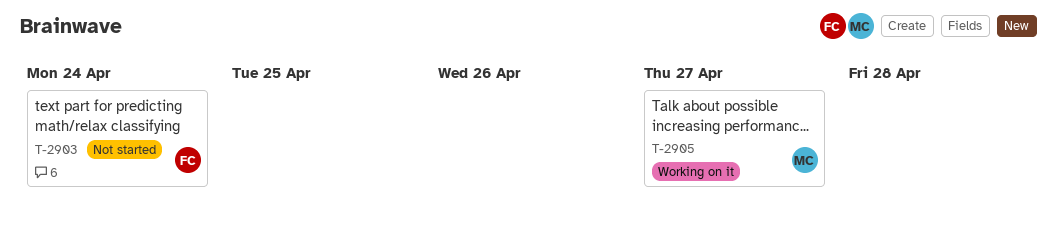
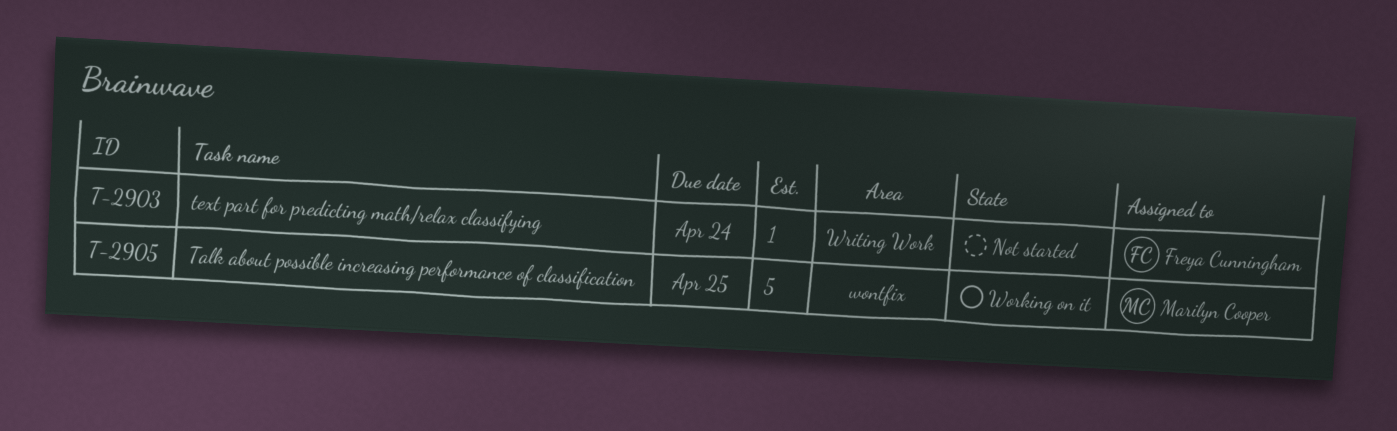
T-2905, due: Apr 27 -> Apr 25

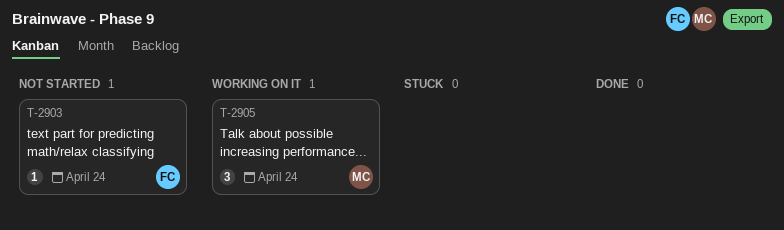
T-2905, estimate: 5 -> 3
T-2905, due: Apr 25 -> Apr 24

